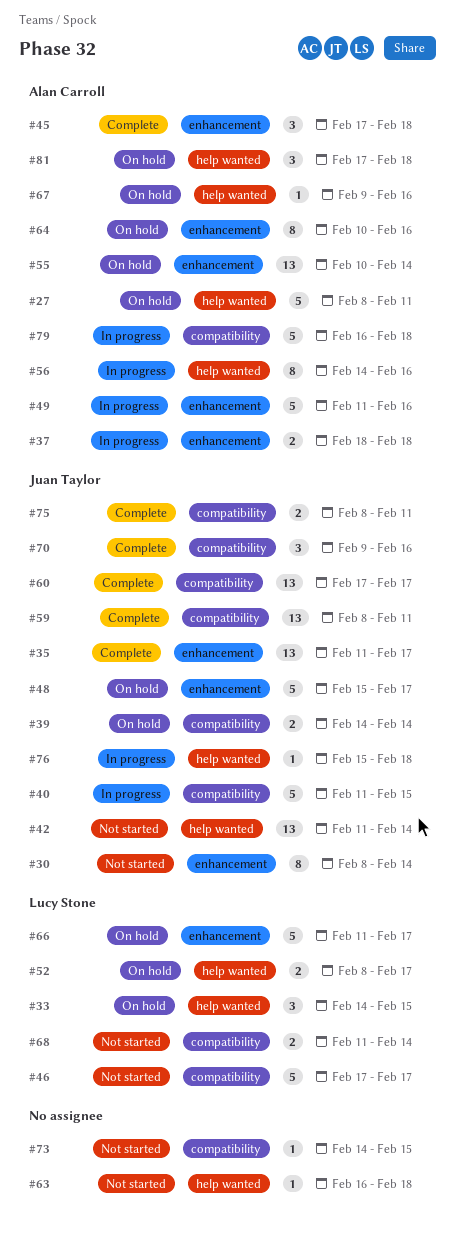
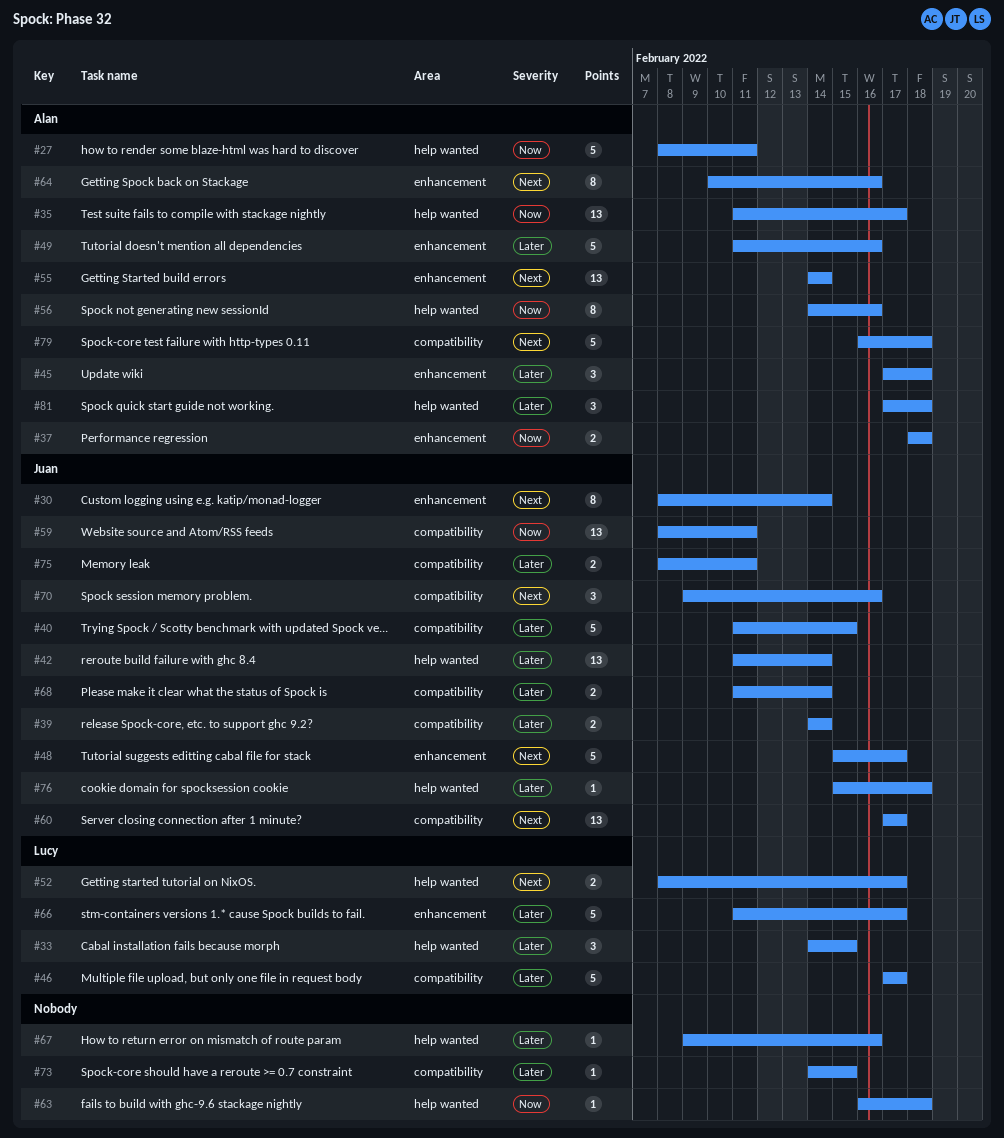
#35, owner: Juan Taylor -> Alan Carroll
#35, label: enhancement -> help wanted
#55, start: Feb 10 -> Feb 14
#67, owner: Alan Carroll -> none
#68, owner: Lucy Stone -> Juan Taylor

